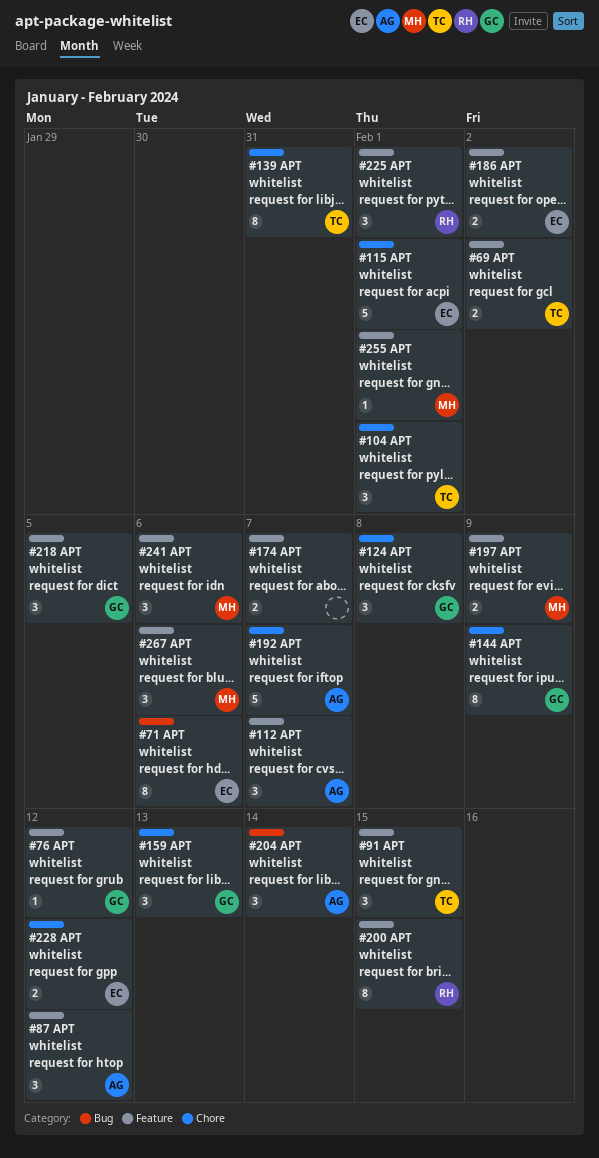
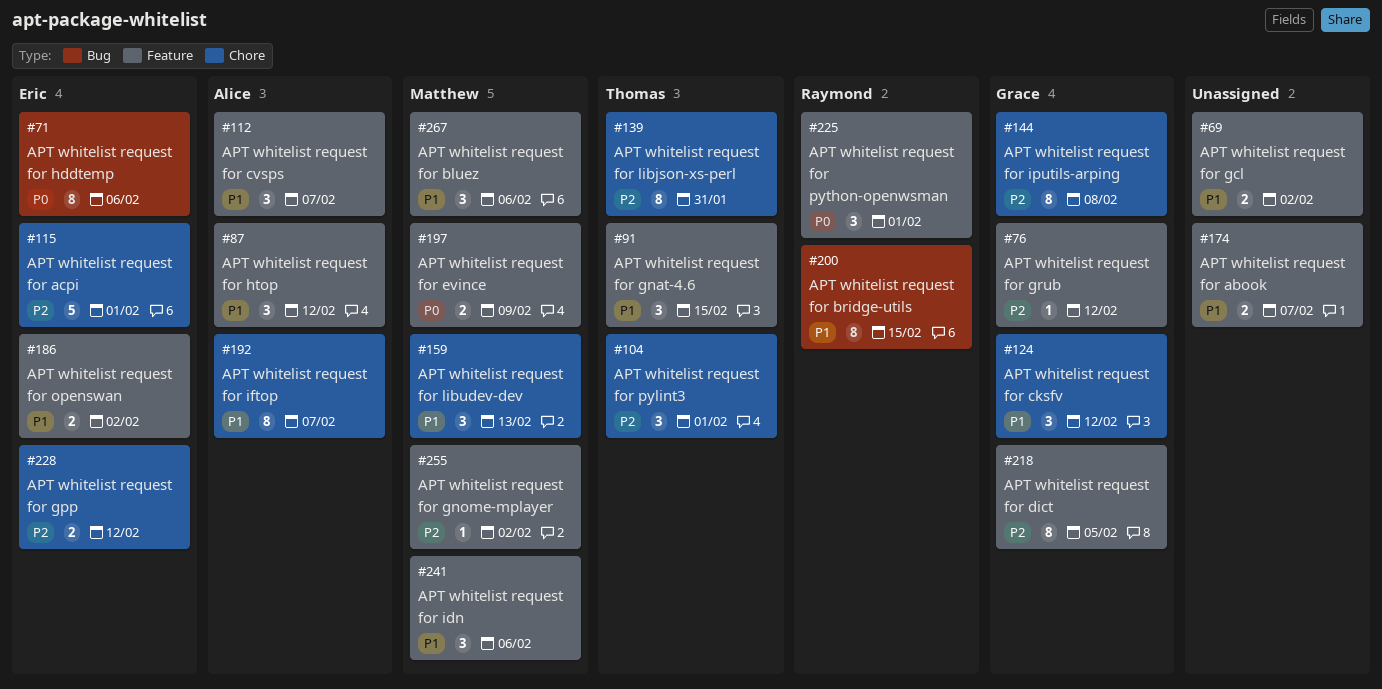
#69, owner: Thomas -> none
#124, due: Feb 8 -> Feb 12
#144, due: Feb 9 -> Feb 8
#159, owner: Grace -> Matthew
#192, estimate: 5 -> 8
#200, label: Feature -> Bug
#204: present -> none
#218, estimate: 3 -> 8
#255, due: Feb 1 -> Feb 2

